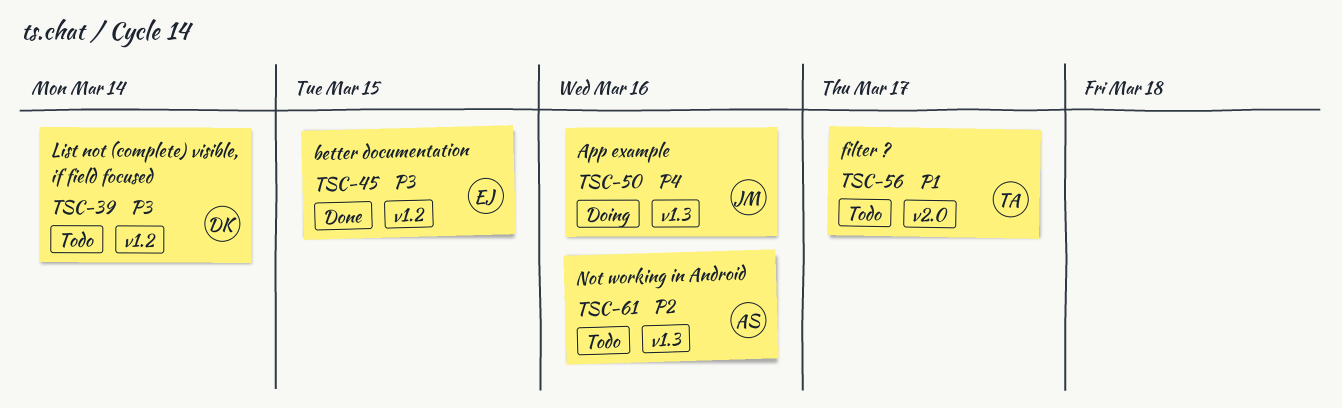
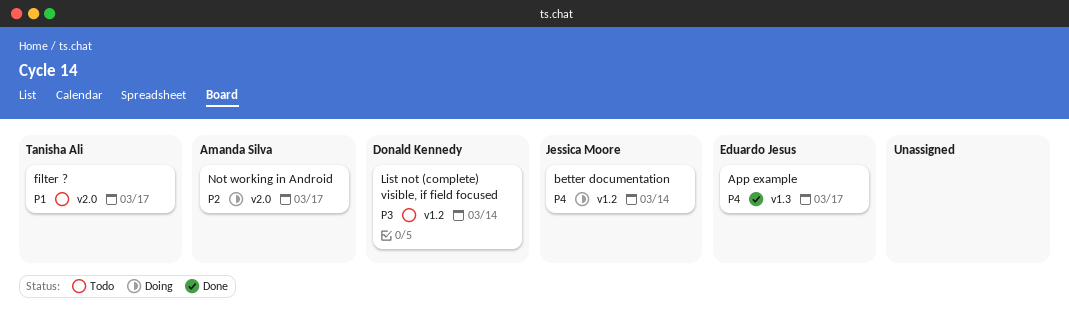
App example, status: Doing -> Done
App example, owner: Jessica Moore -> Eduardo Jesus
App example, due: Mar 16 -> Mar 17
better documentation, status: Done -> Doing
better documentation, owner: Eduardo Jesus -> Jessica Moore
better documentation, priority: P3 -> P4
better documentation, due: Mar 15 -> Mar 14
Not working in Android, status: Todo -> Doing
Not working in Android, label: v1.3 -> v2.0
Not working in Android, due: Mar 16 -> Mar 17

